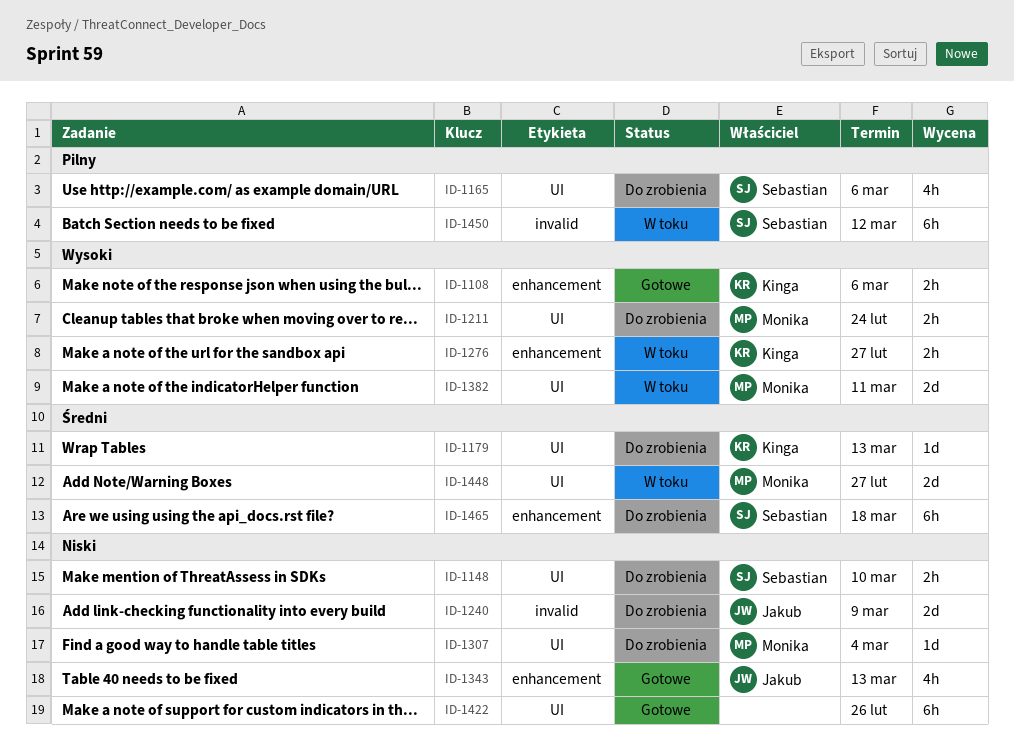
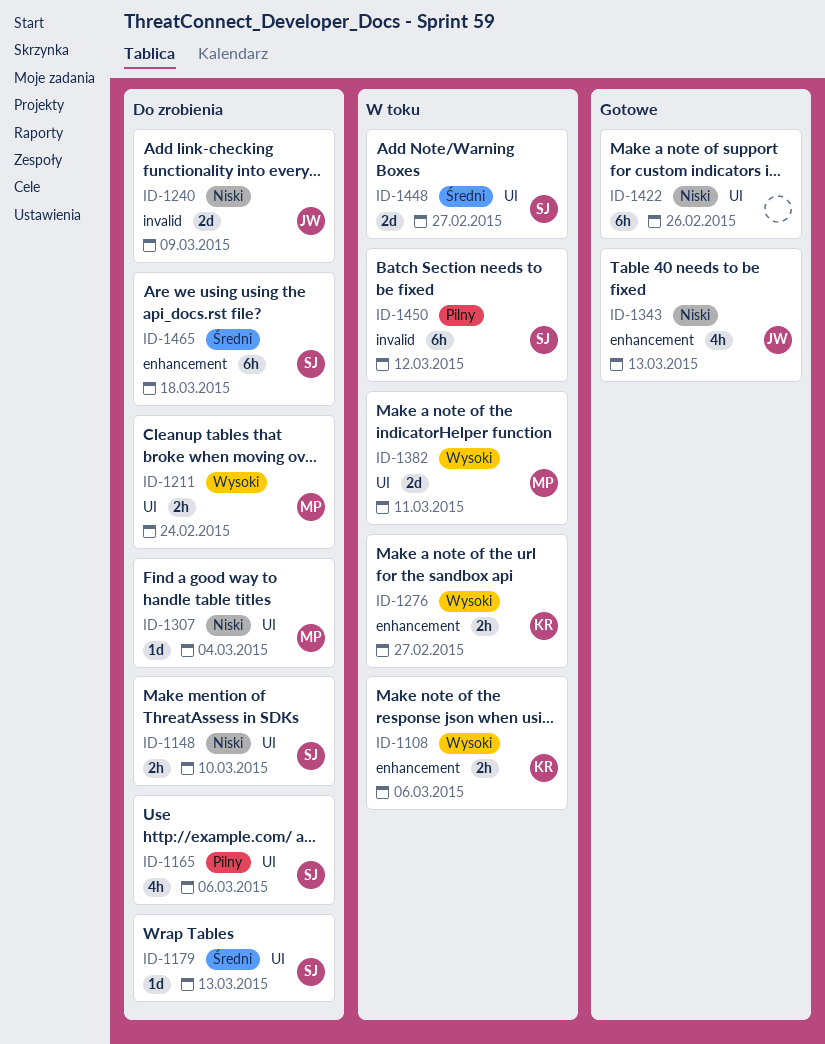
ID-1108, status: Gotowe -> W toku
ID-1179, owner: Kinga -> Sebastian
ID-1448, owner: Monika -> Sebastian

